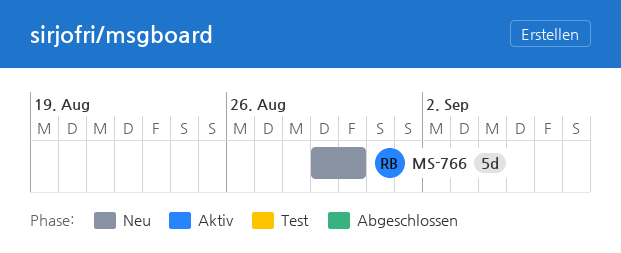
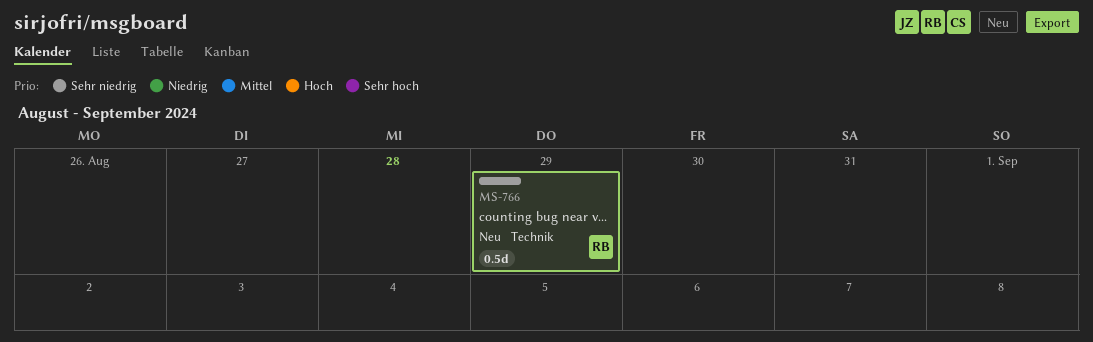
MS-766, estimate: 5d -> 0.5d
MS-766, due: Aug 30 -> Aug 29

